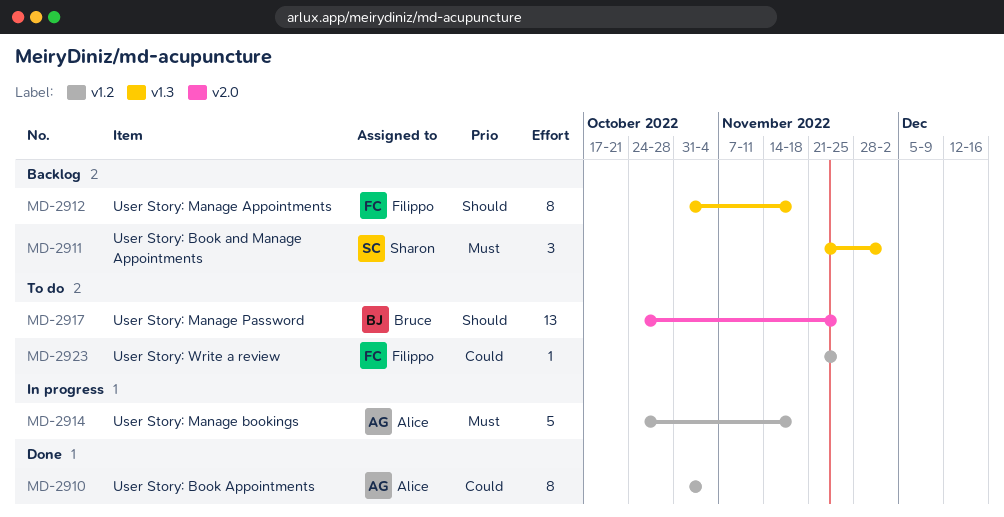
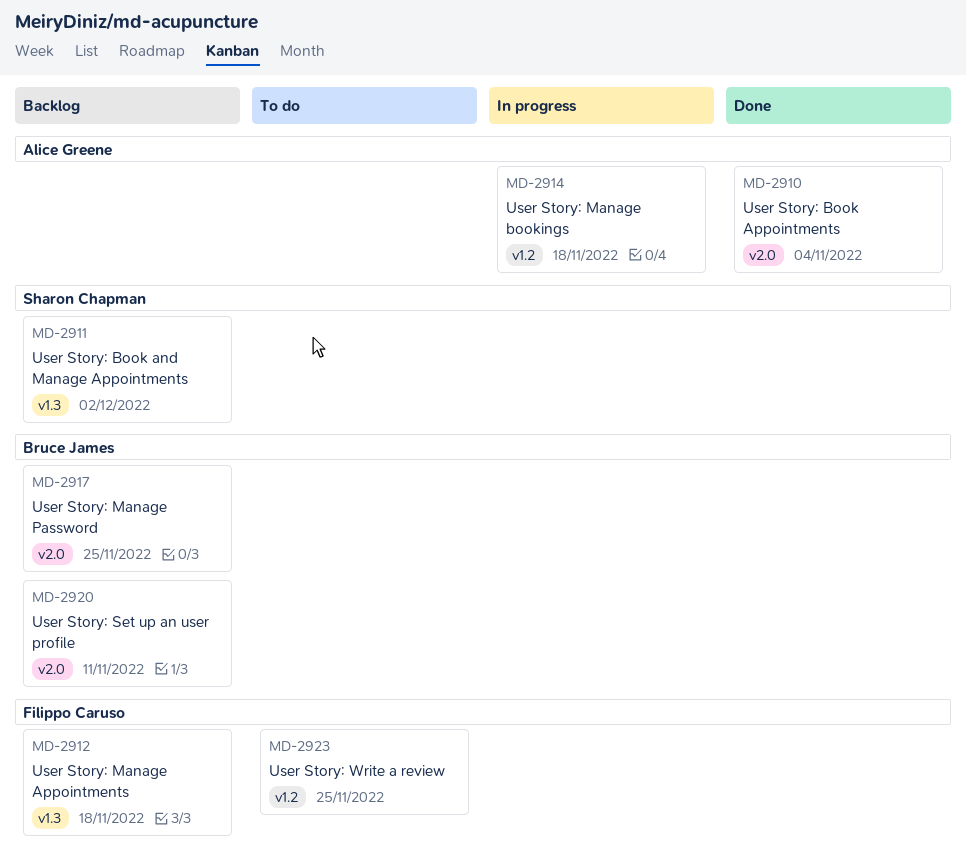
MD-2910, label: v1.2 -> v2.0
MD-2917, status: To do -> Backlog
MD-2920: none -> present

